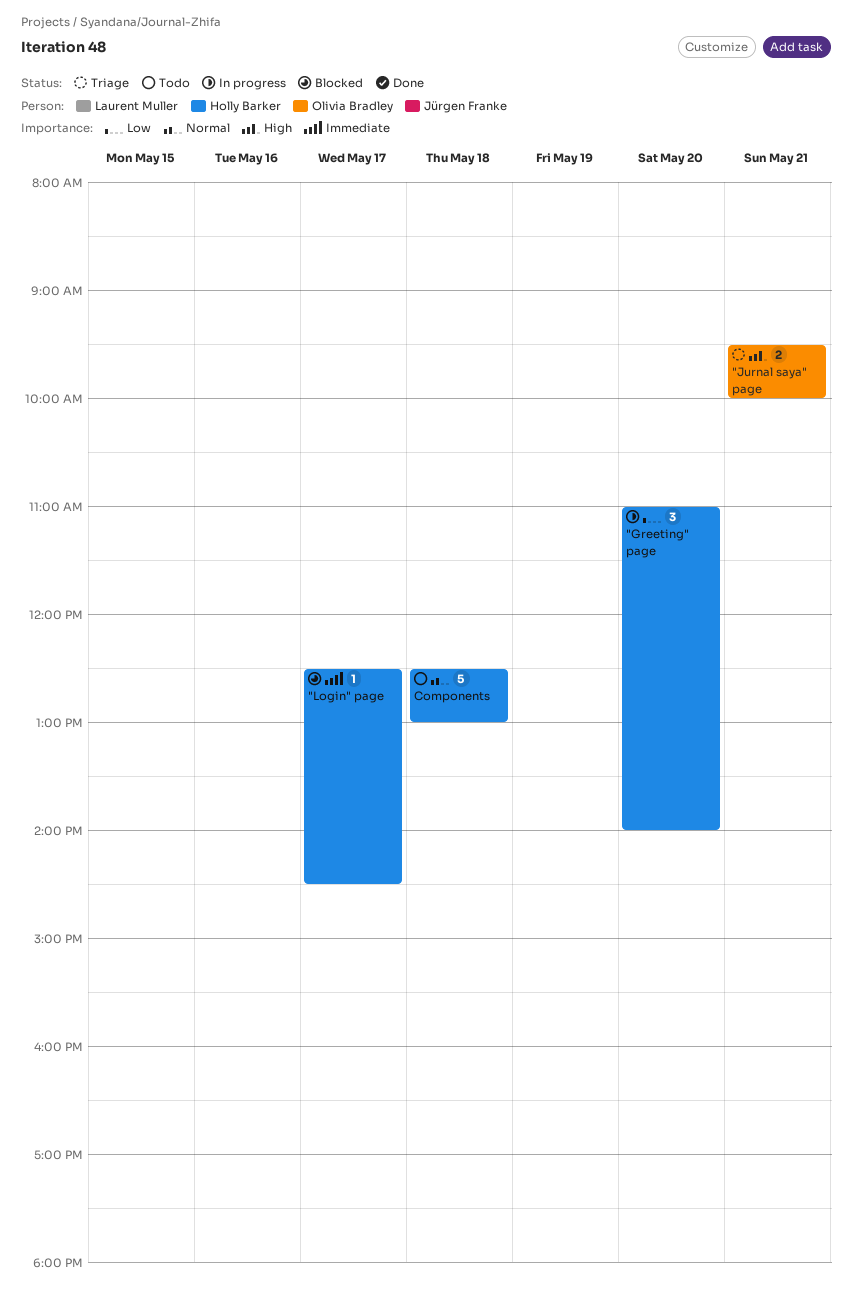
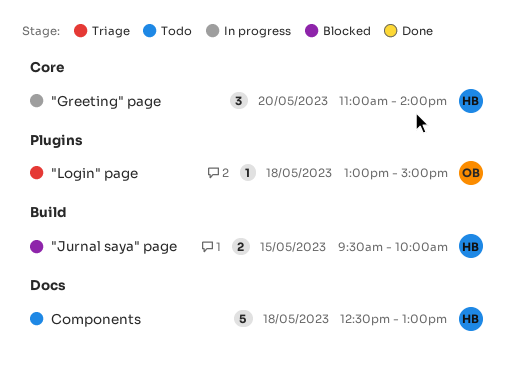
"Jurnal saya" page, status: Triage -> Blocked
"Jurnal saya" page, owner: Olivia Bradley -> Holly Barker
"Jurnal saya" page, day: May 21 -> May 15
"Login" page, status: Blocked -> Triage
"Login" page, owner: Holly Barker -> Olivia Bradley
"Login" page, day: May 17 -> May 18
"Login" page, begins: 12:30 -> 13:00
"Login" page, ends: 14:30 -> 15:00

